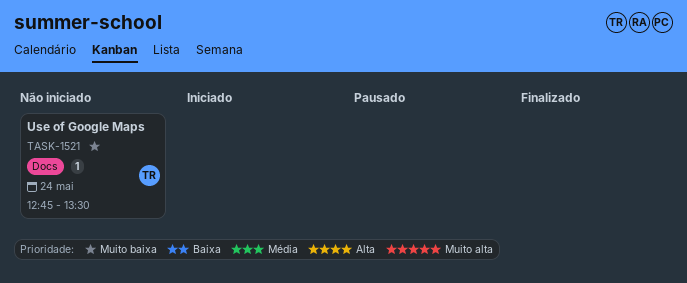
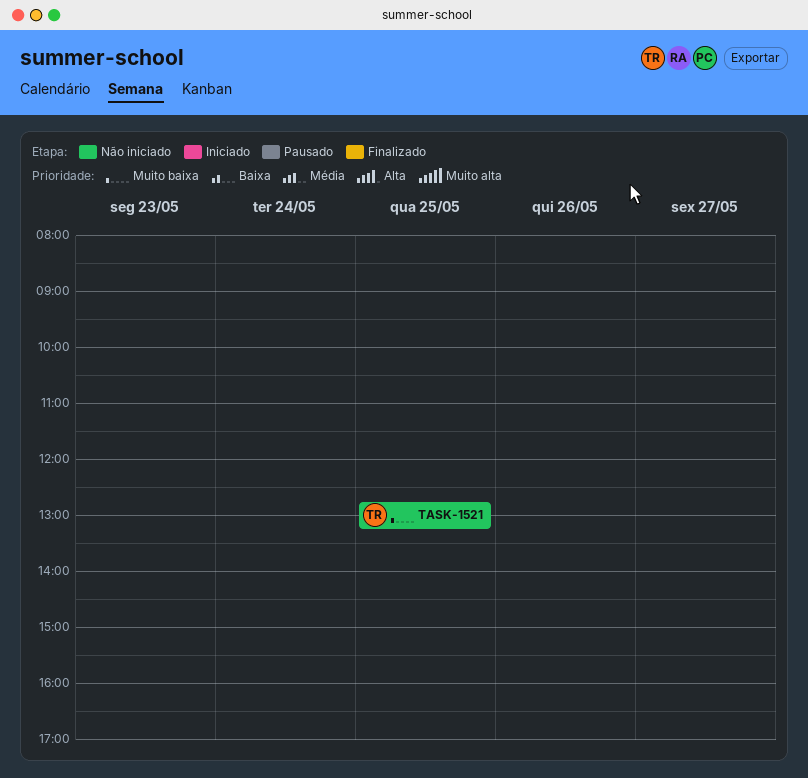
TASK-1521, day: May 24 -> May 25
TASK-1521, ends: 13:30 -> 13:15

